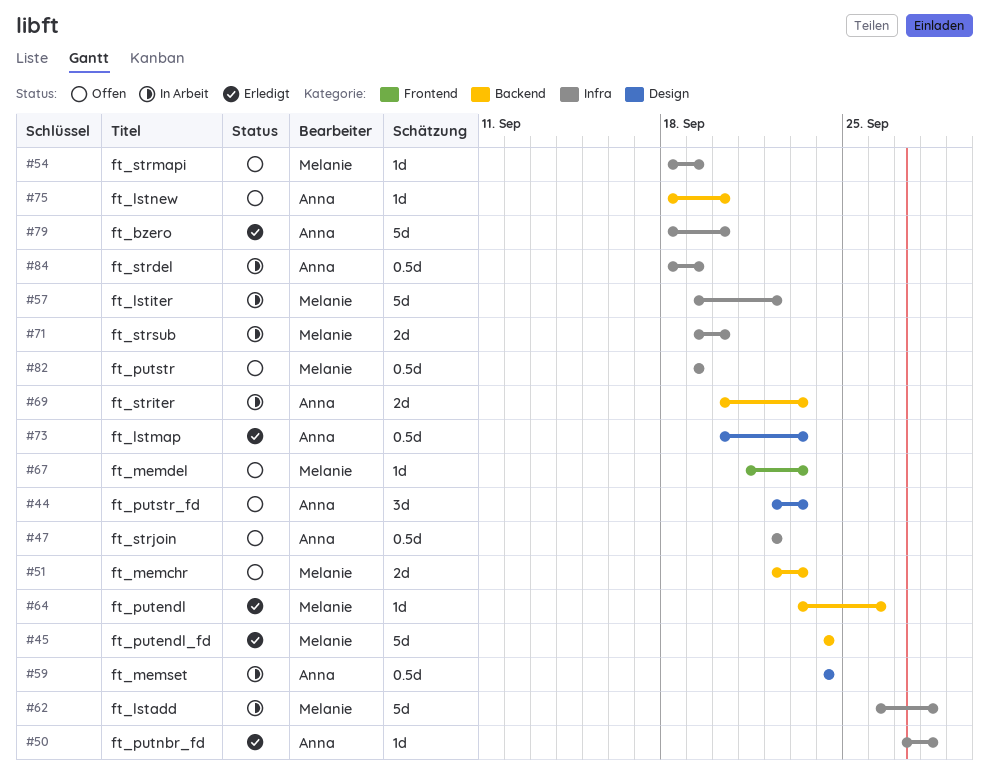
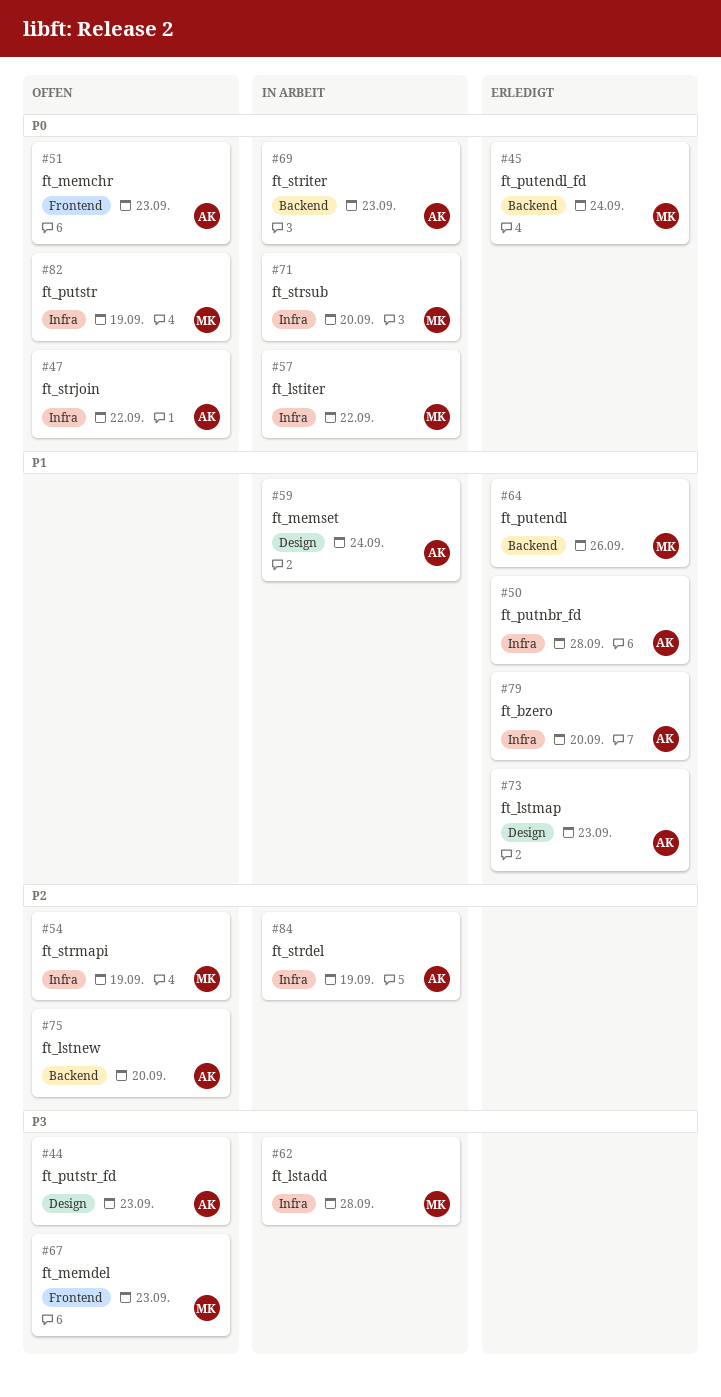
#51, owner: Melanie -> Anna
#51, label: Backend -> Frontend

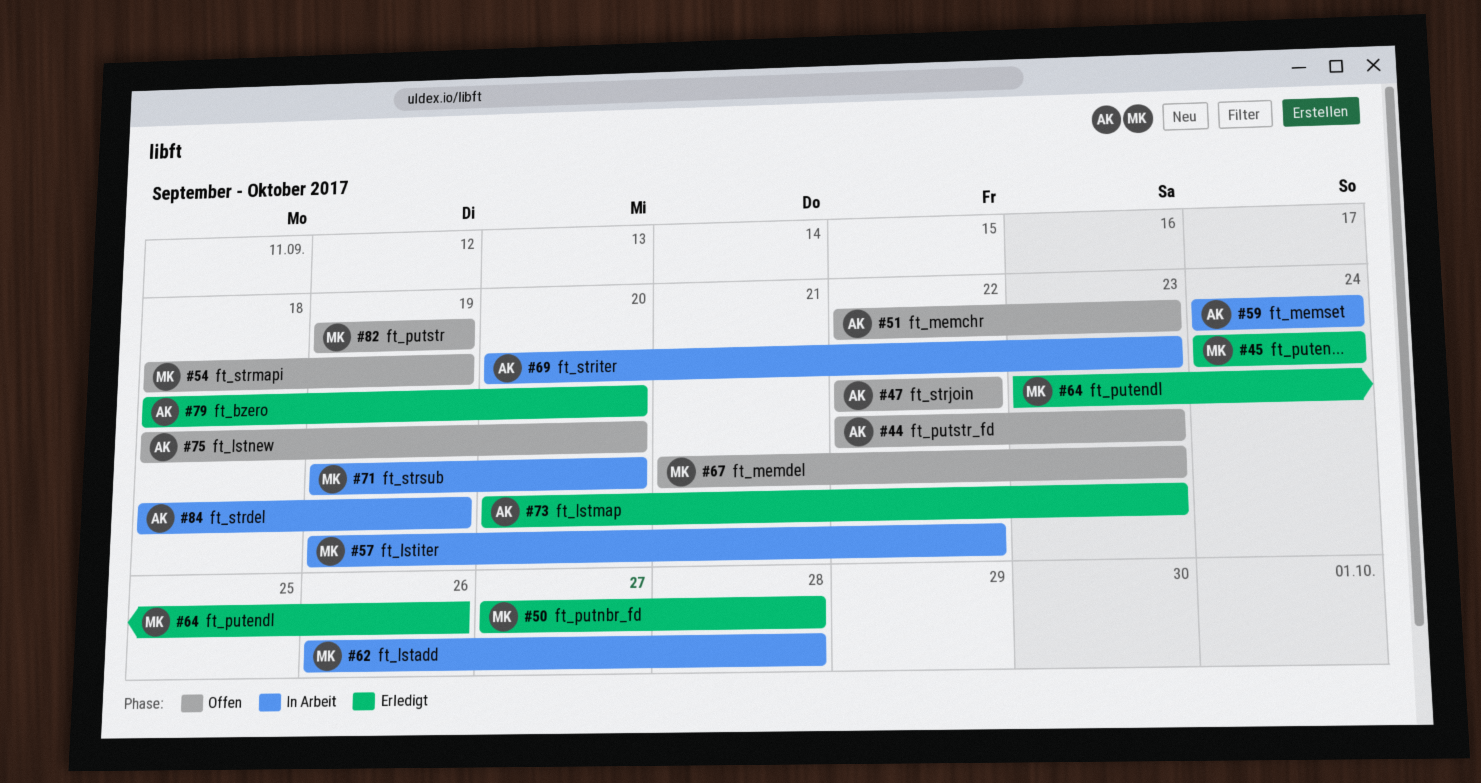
#50, owner: AK -> MK

